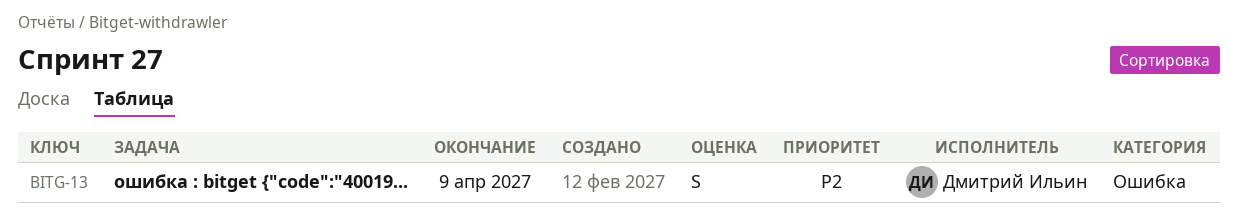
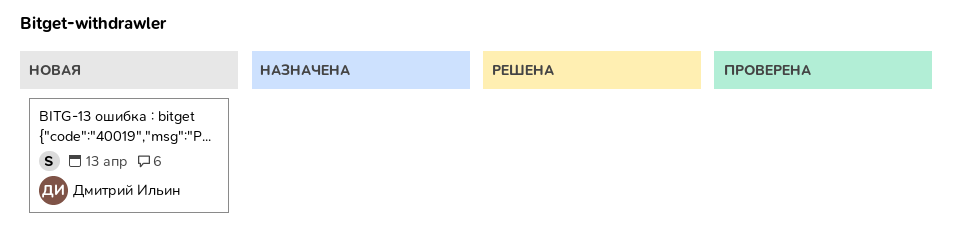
BITG-13, due: Apr 9 -> Apr 13

